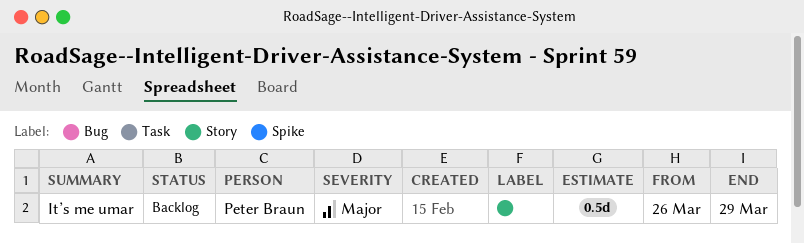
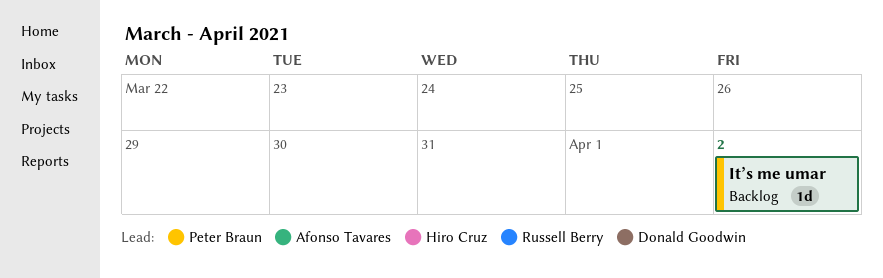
It’s me umar, estimate: 0.5d -> 1d
It’s me umar, due: Mar 29 -> Apr 2

